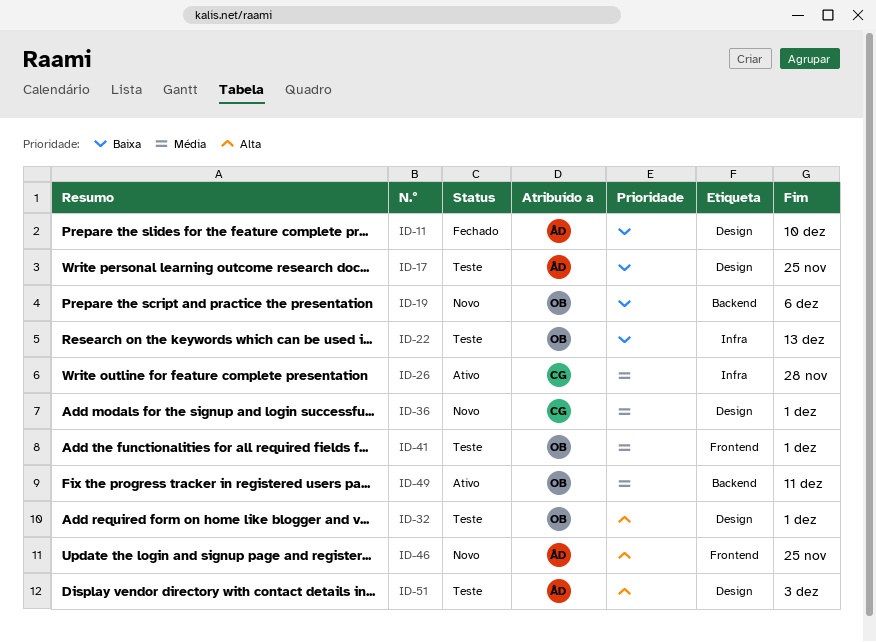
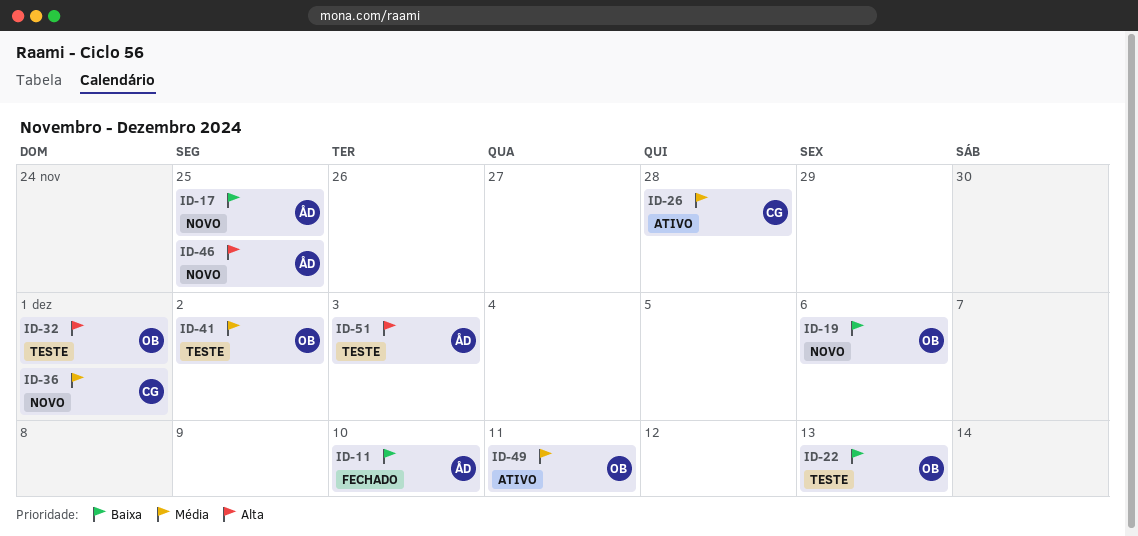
ID-17, status: Teste -> Novo
ID-41, due: Dec 1 -> Dec 2

